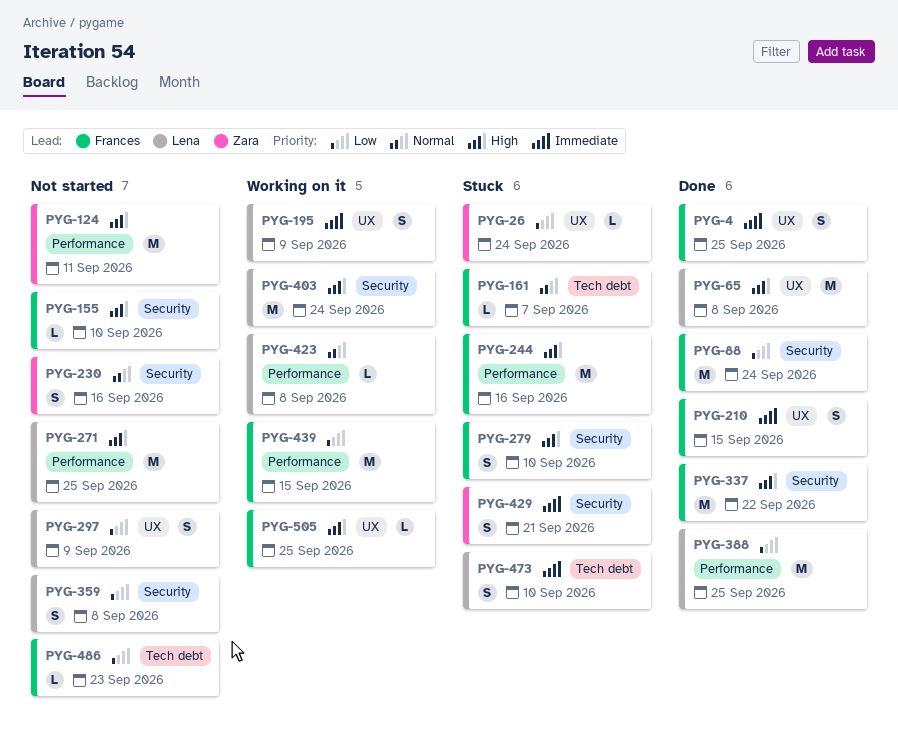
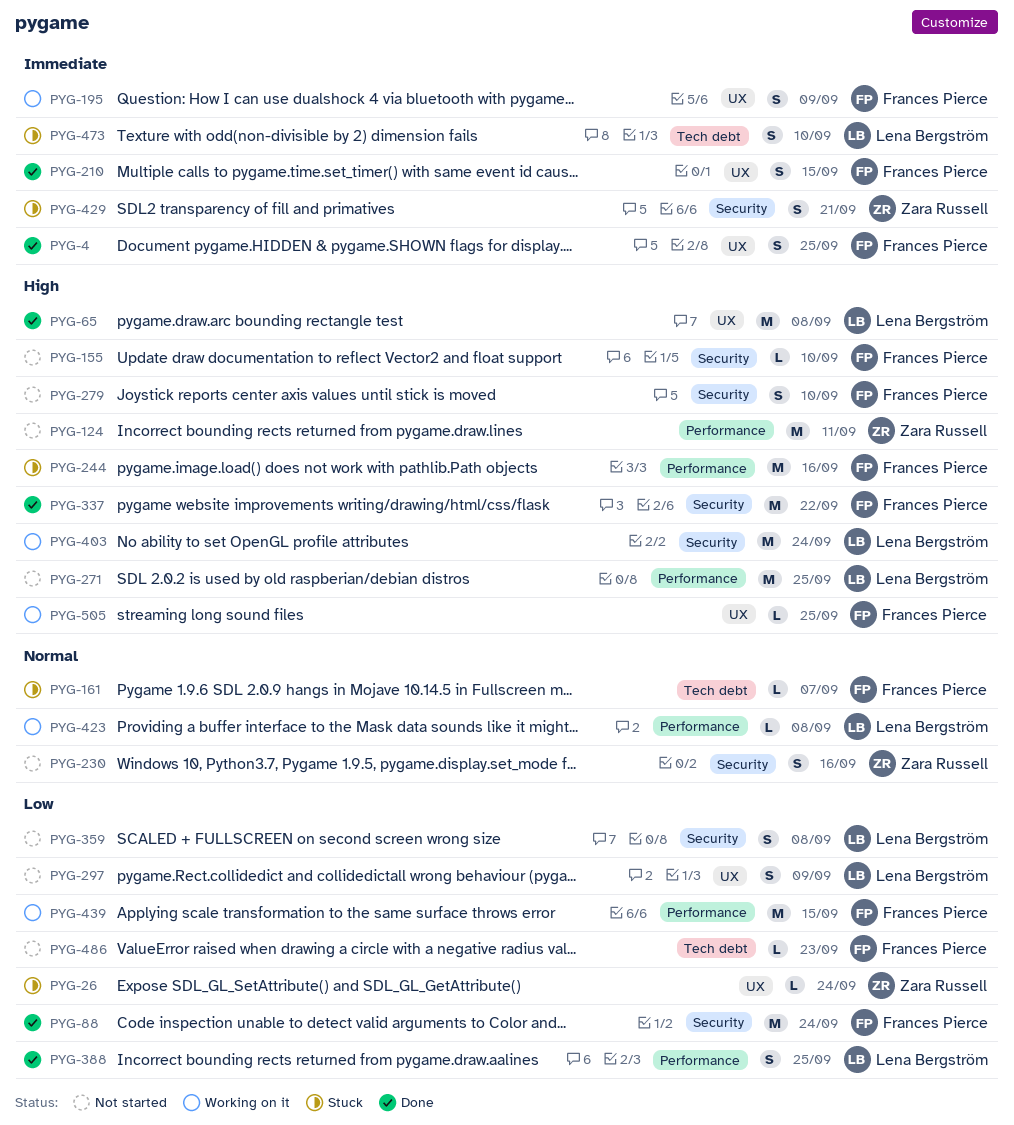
PYG-195, owner: Lena Bergström -> Frances Pierce
PYG-279, status: Stuck -> Not started
PYG-388, estimate: M -> S

